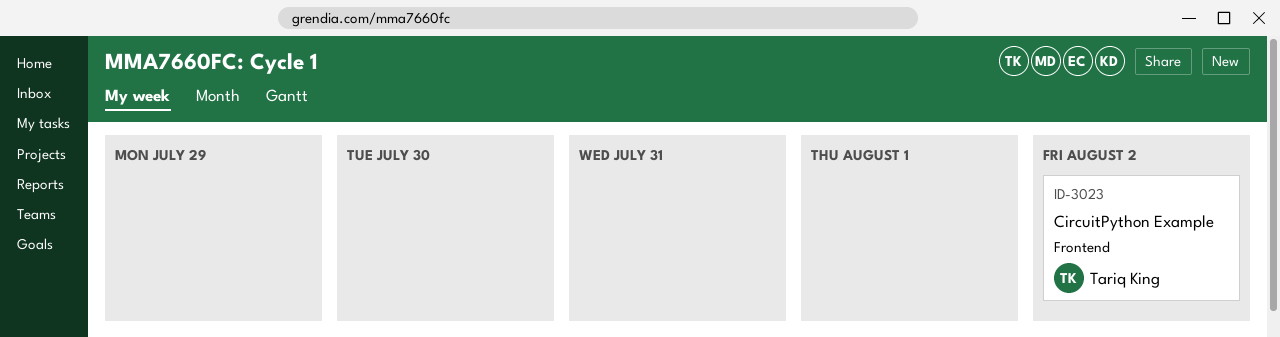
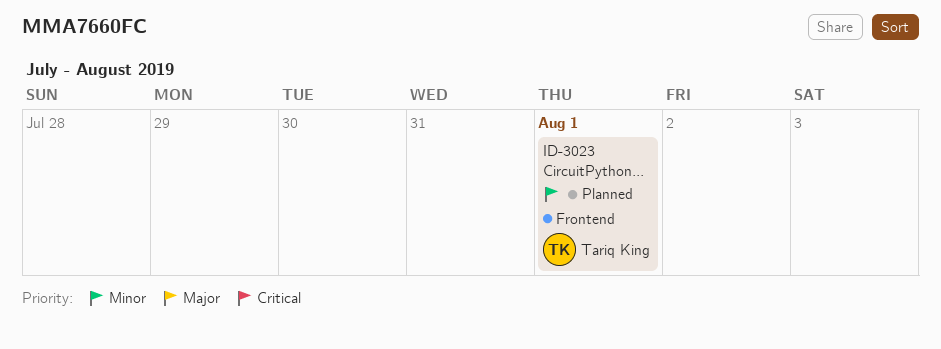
ID-3023, due: Aug 2 -> Aug 1

